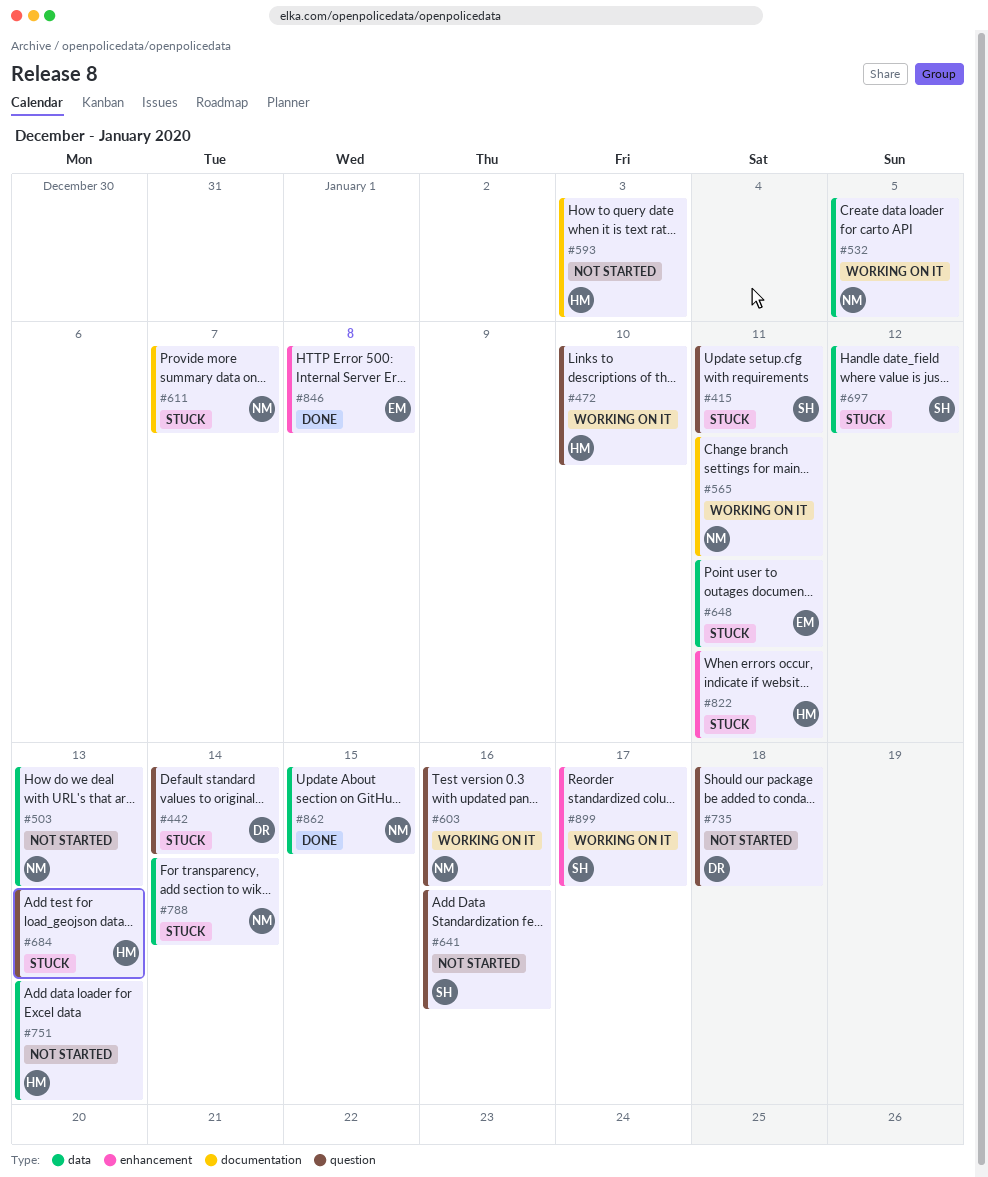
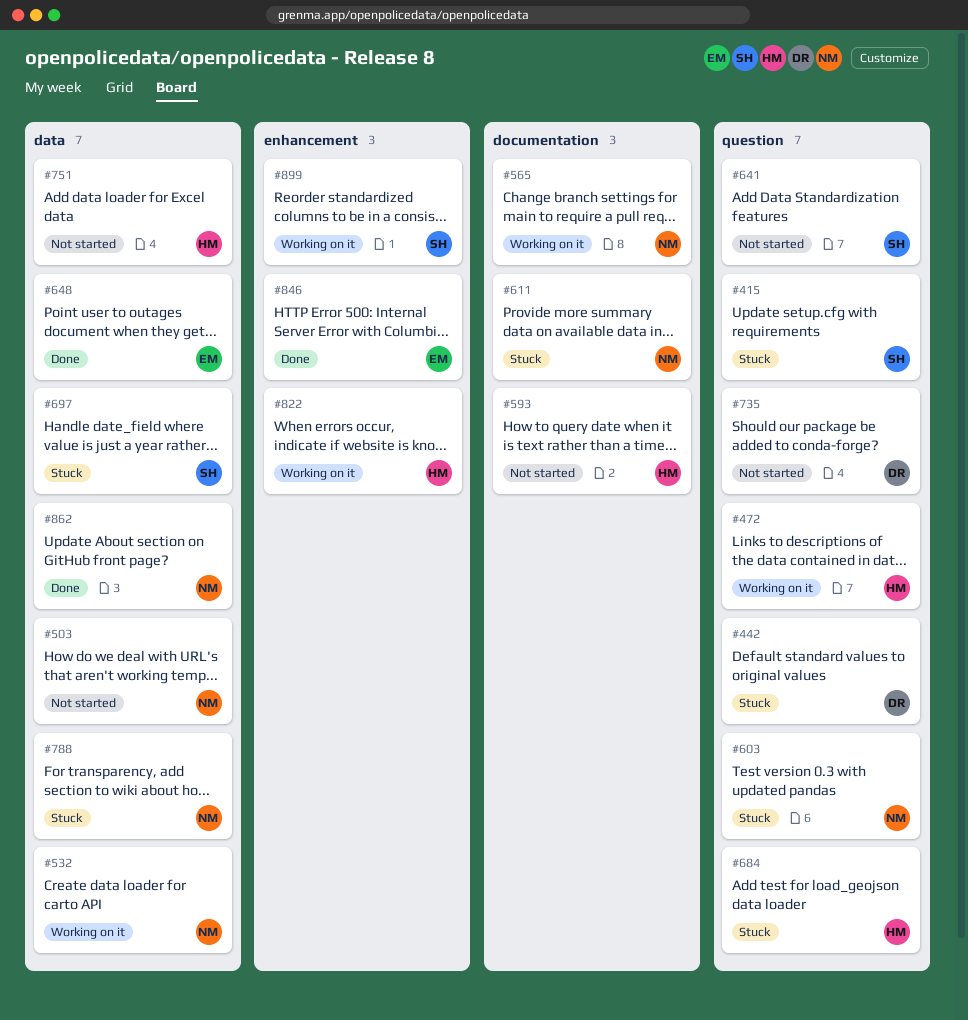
#603, status: Working on it -> Stuck
#648, status: Stuck -> Done
#822, status: Stuck -> Working on it

